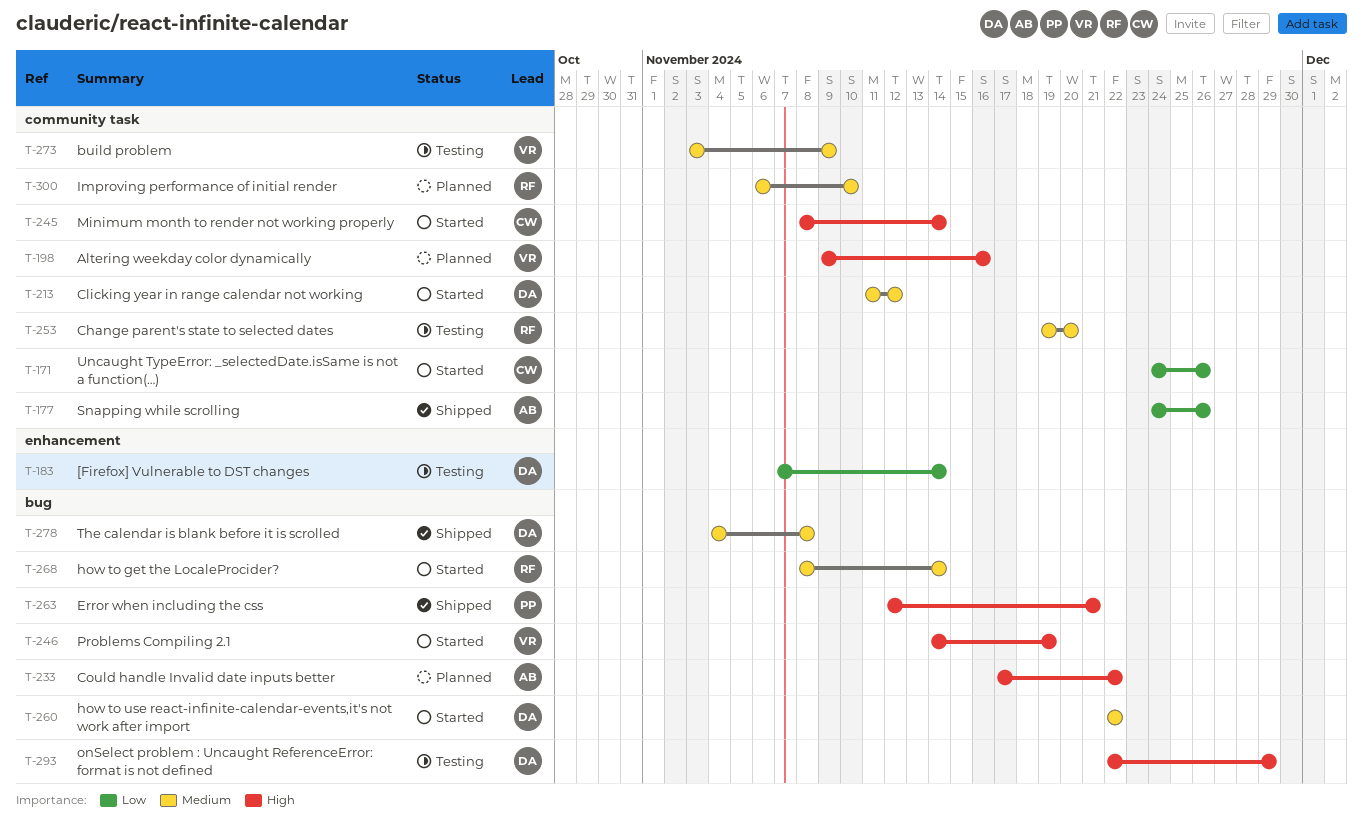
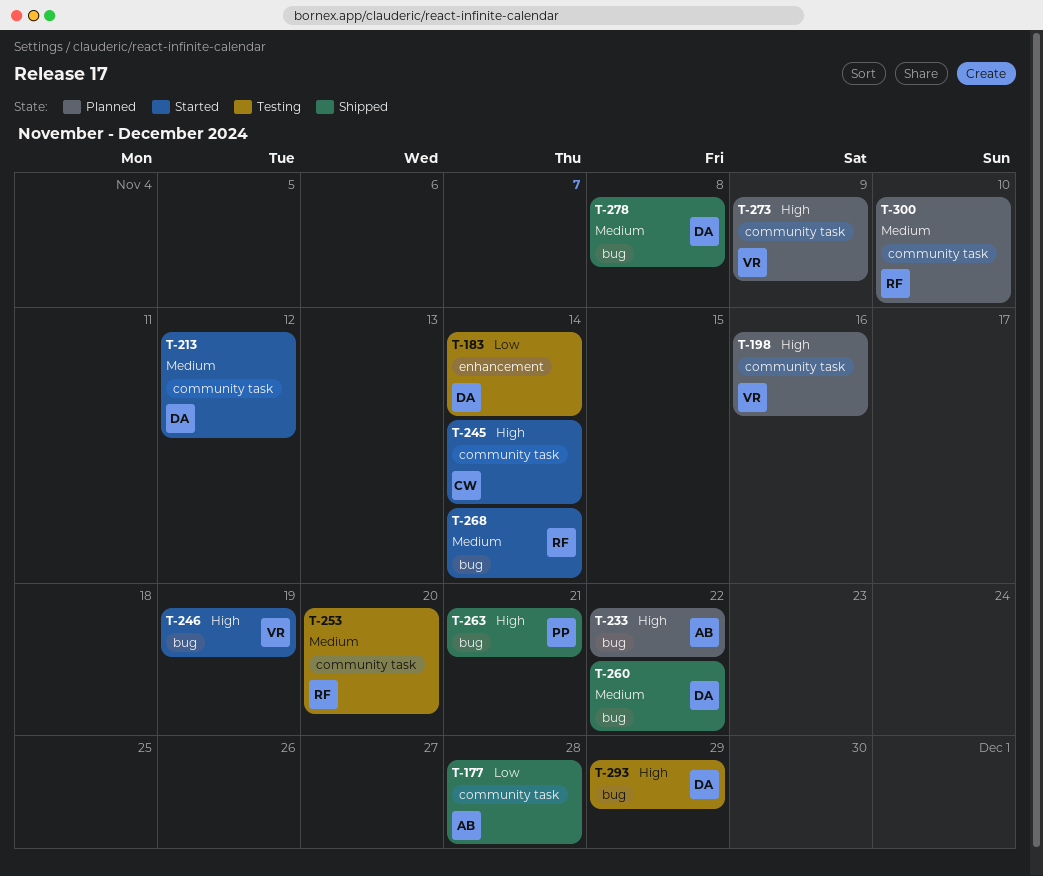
T-171: present -> none
T-177, due: Nov 26 -> Nov 28
T-260, status: Started -> Shipped
T-273, status: Testing -> Planned
T-273, priority: Medium -> High

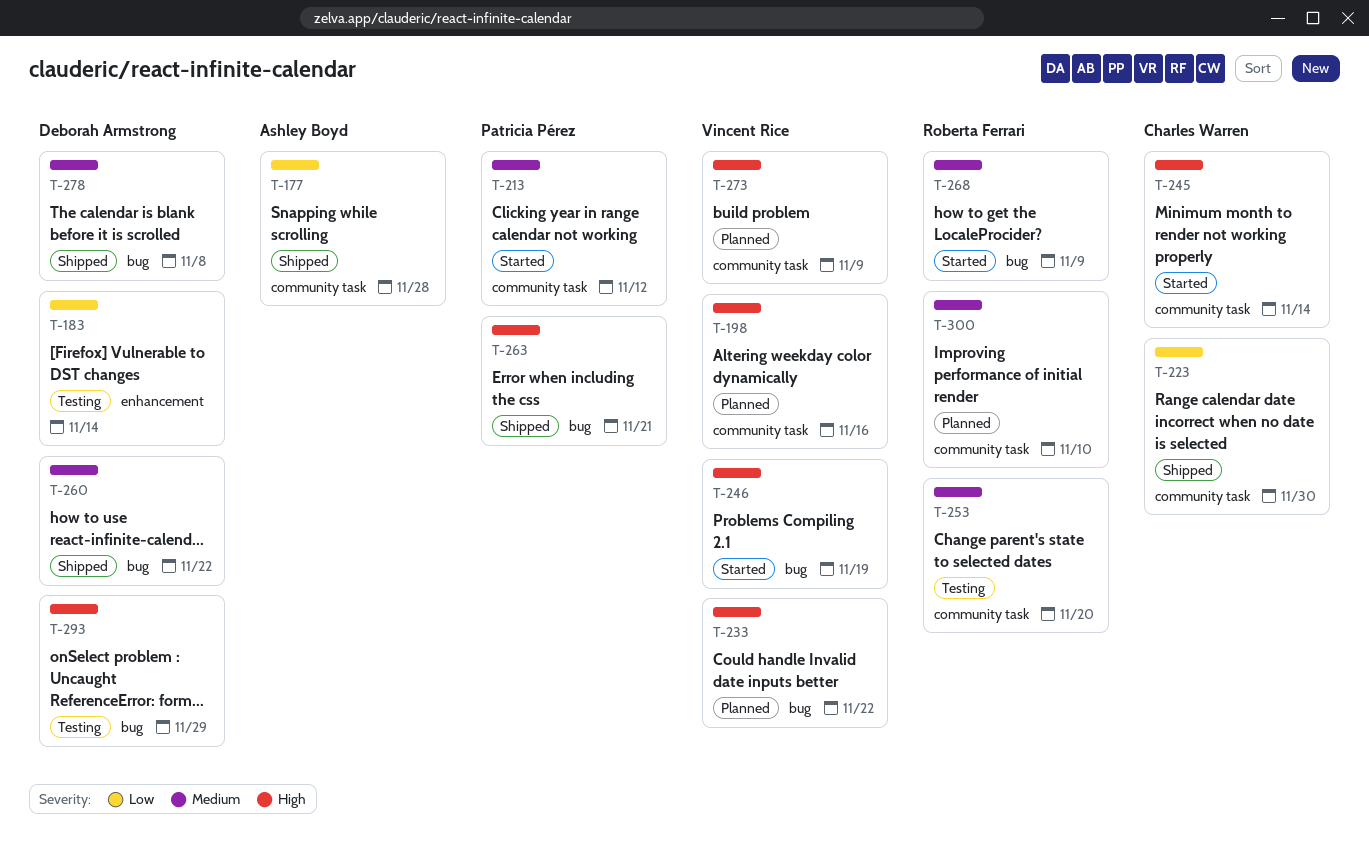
T-213, owner: Deborah Armstrong -> Patricia Pérez
T-223: none -> present
T-233, owner: Ashley Boyd -> Vincent Rice
T-268, due: Nov 14 -> Nov 9

